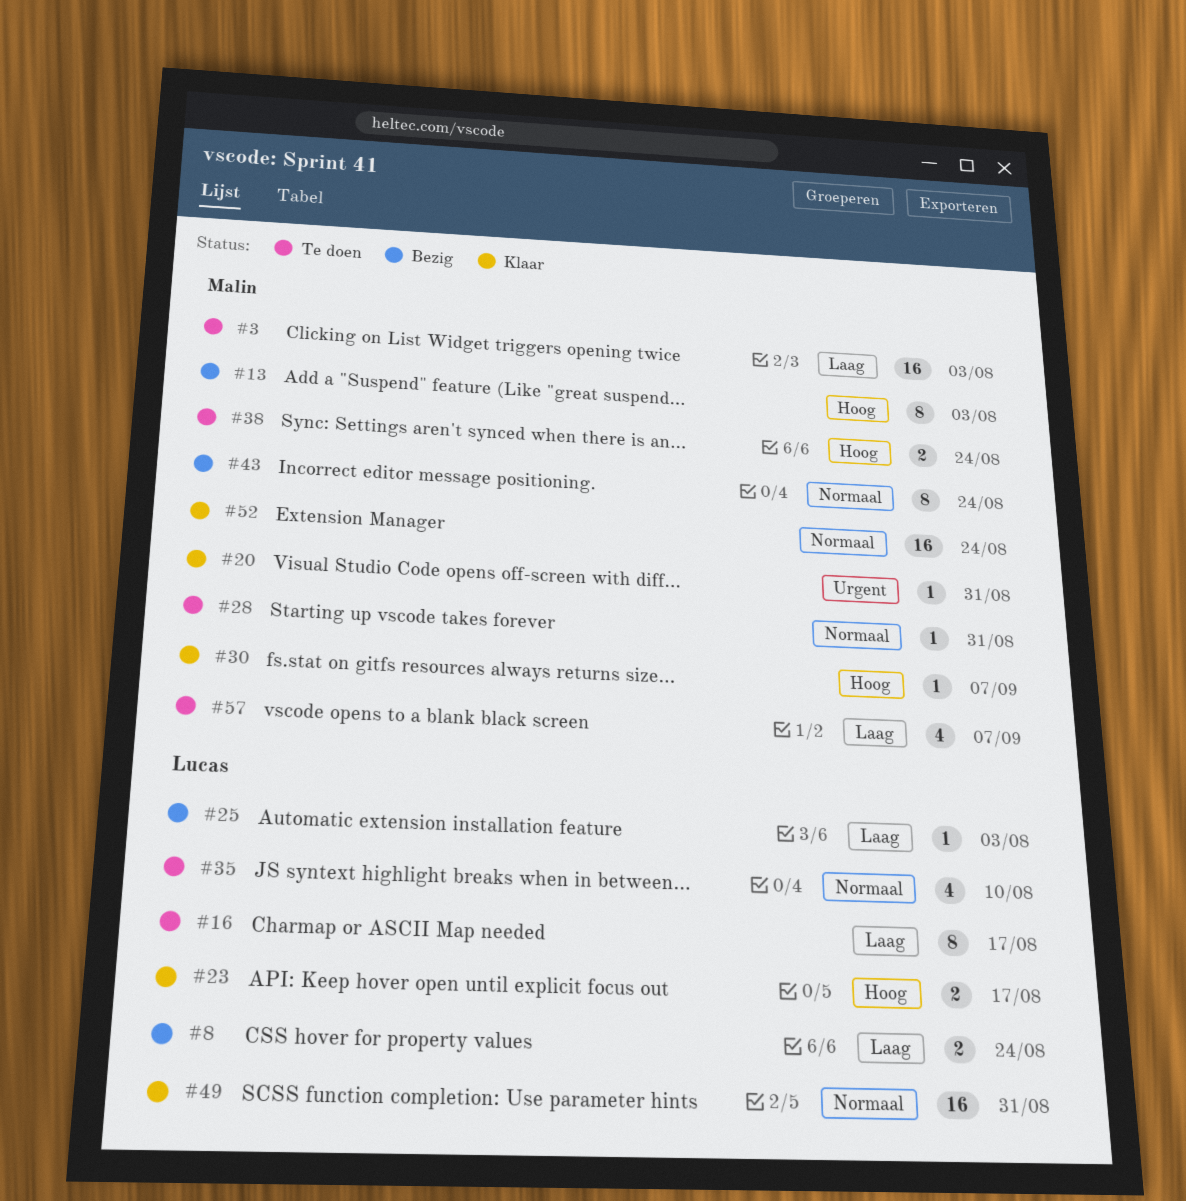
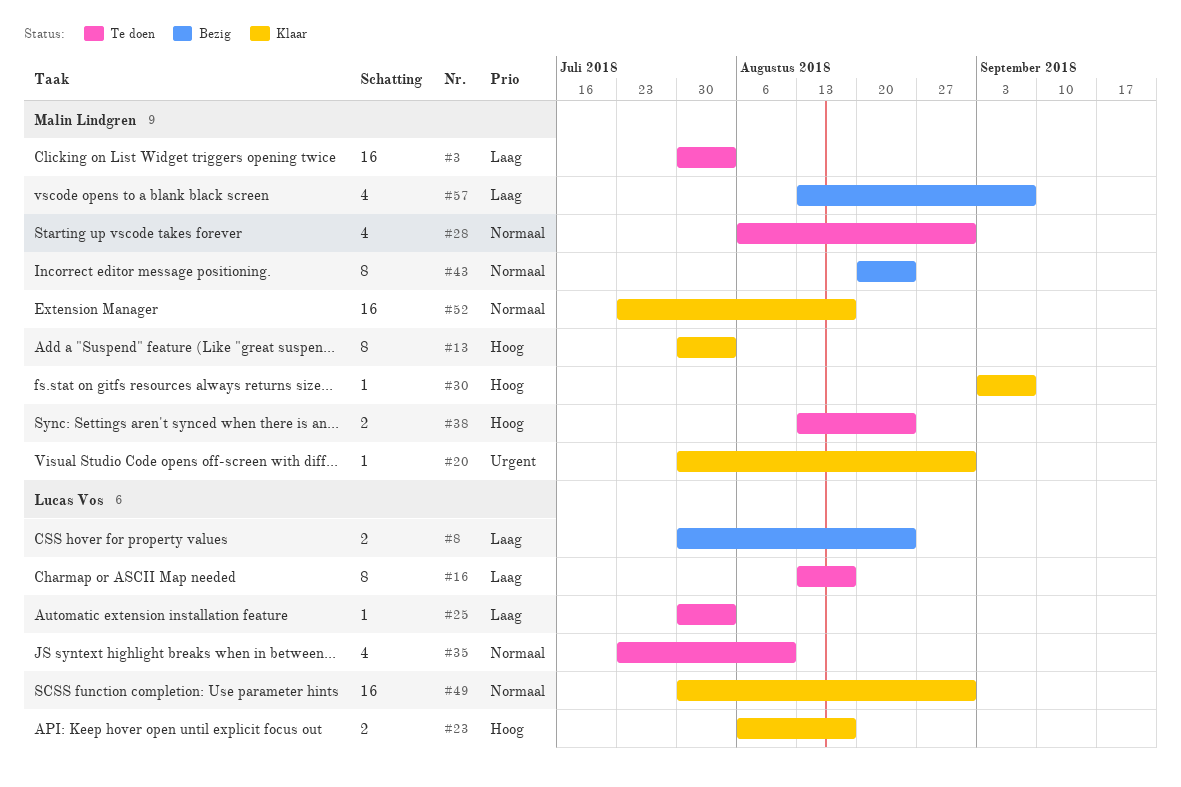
#13, status: Bezig -> Klaar
#25, status: Bezig -> Te doen
#28, estimate: 1 -> 4
#52, due: Aug 24 -> Aug 17
#57, status: Te doen -> Bezig

